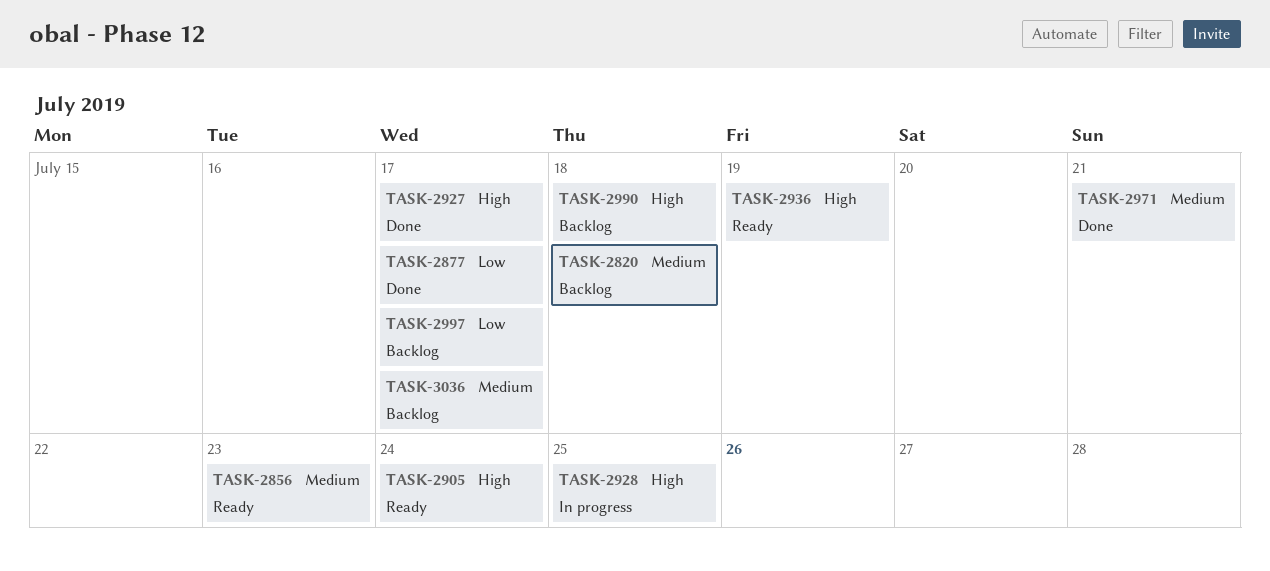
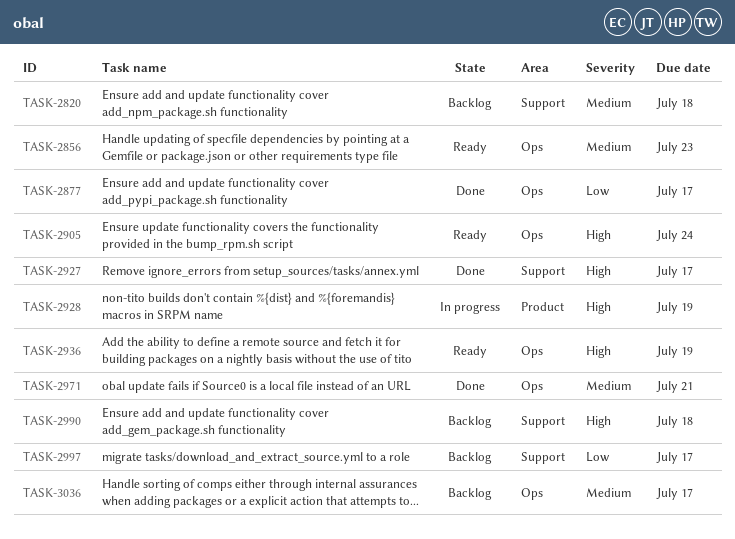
TASK-2928, due: Jul 25 -> Jul 19

